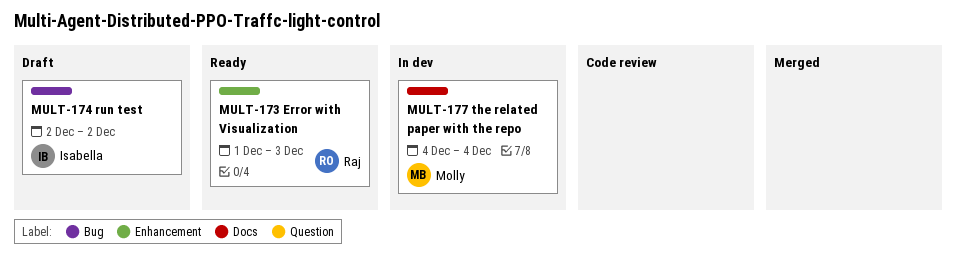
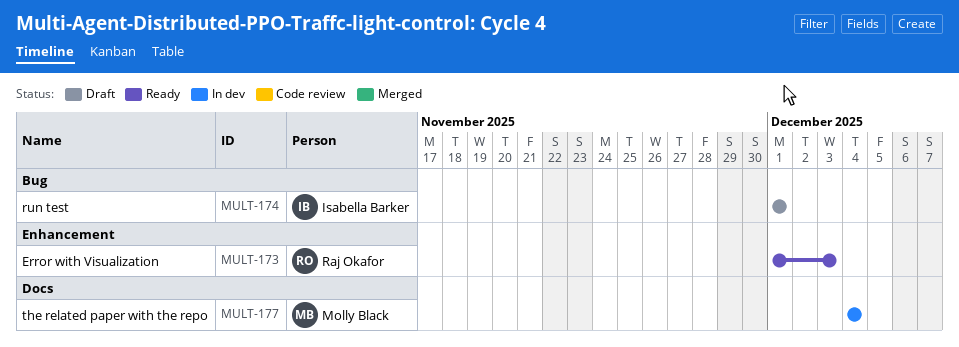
MULT-174, start: Dec 2 -> Dec 1
MULT-174, due: Dec 2 -> Dec 1

